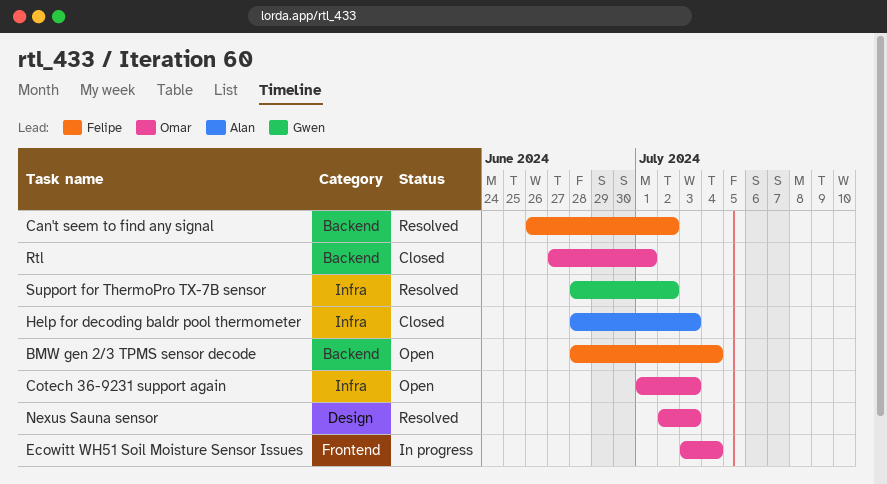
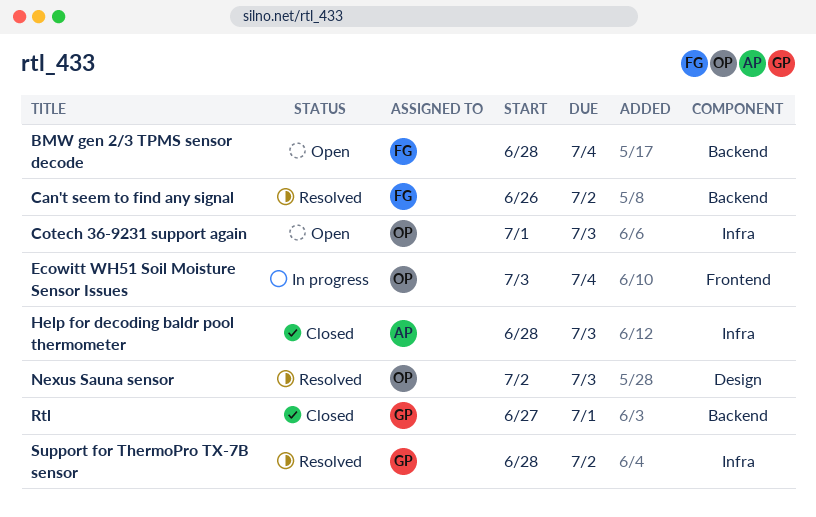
Rtl, owner: Omar -> Gwen

